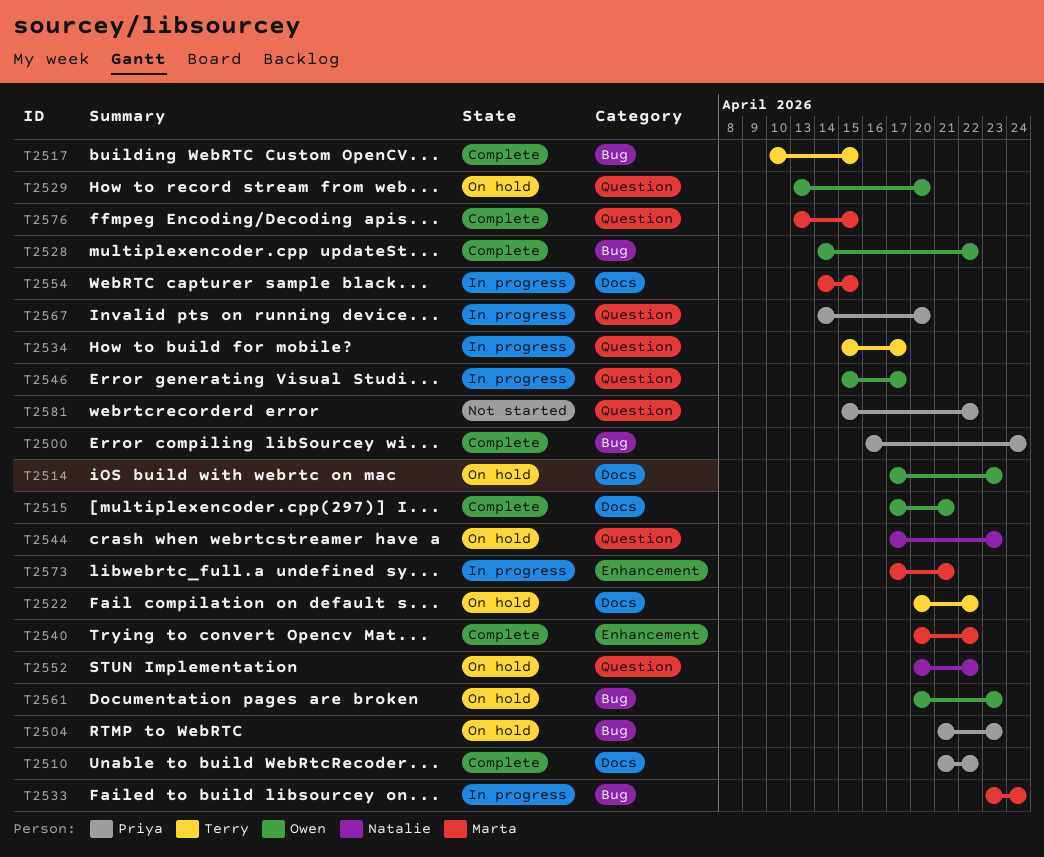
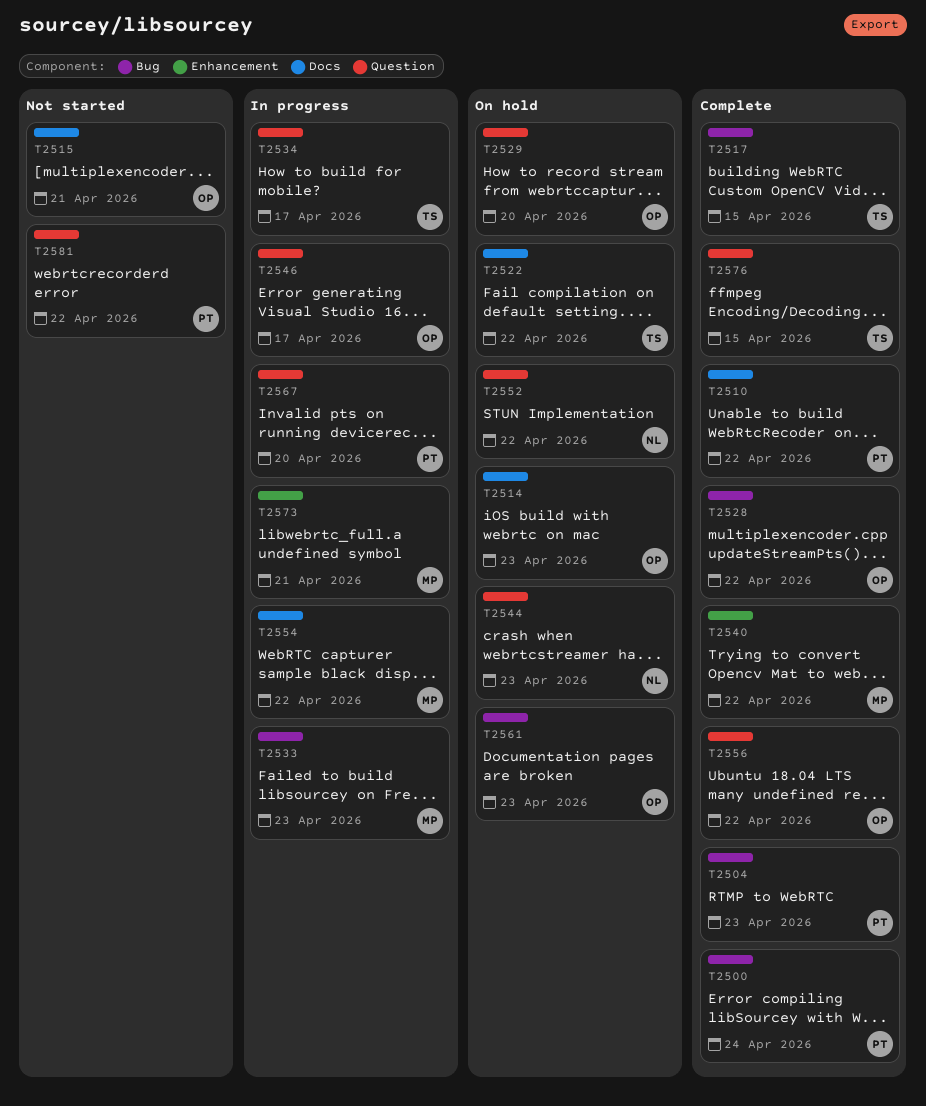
T2504, status: On hold -> Complete
T2515, status: Complete -> Not started
T2533, due: Apr 24 -> Apr 23
T2554, due: Apr 15 -> Apr 22
T2556: none -> present
T2576, owner: Marta -> Terry

